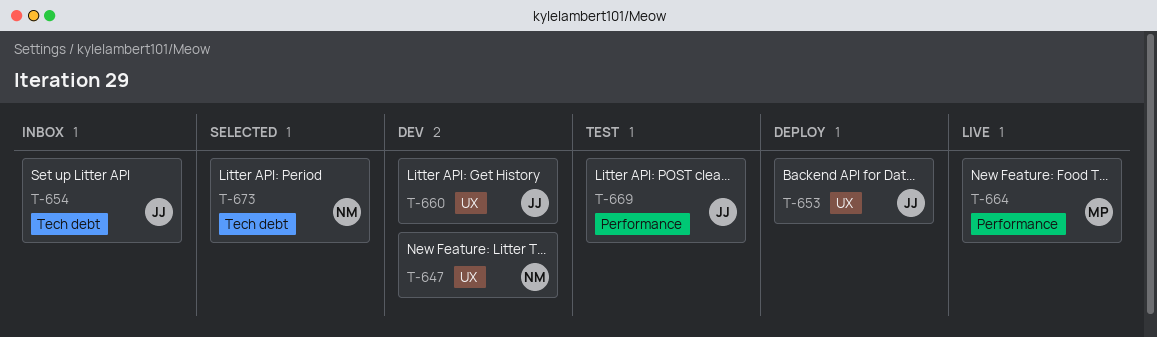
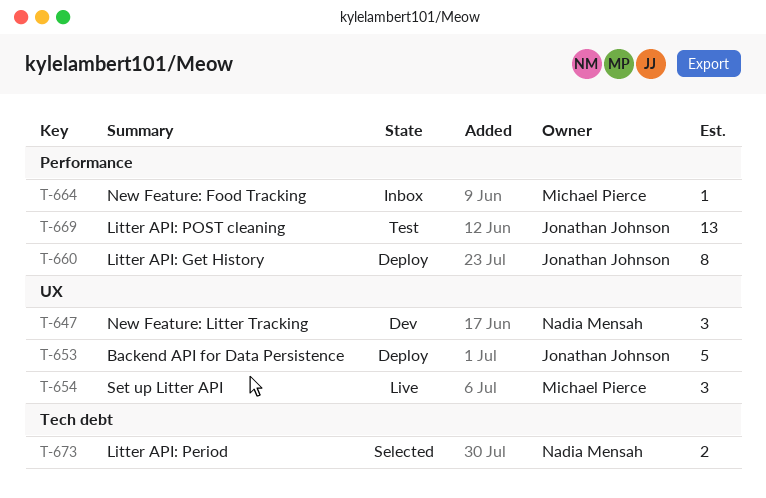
T-654, status: Inbox -> Live
T-654, owner: Jonathan Johnson -> Michael Pierce
T-654, label: Tech debt -> UX
T-660, status: Dev -> Deploy
T-660, label: UX -> Performance
T-664, status: Live -> Inbox

